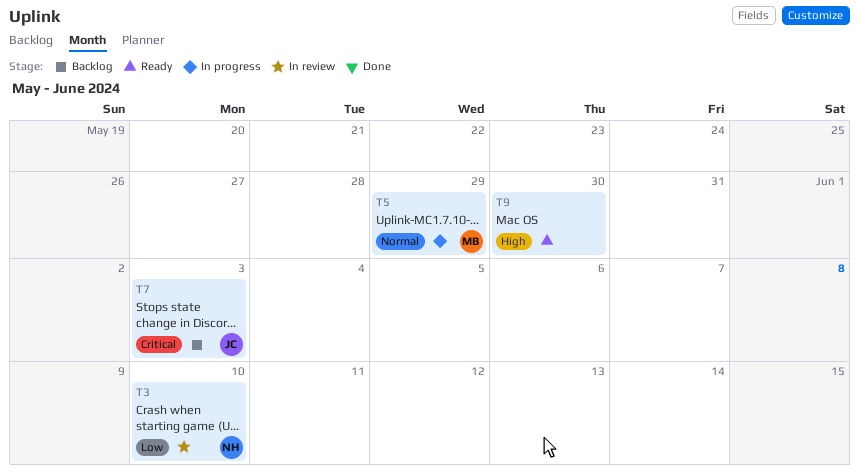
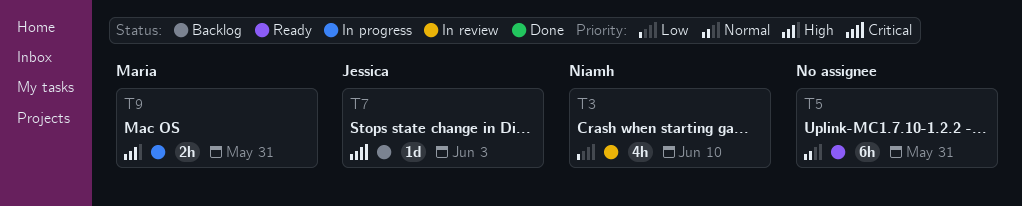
T5, status: In progress -> Ready
T5, owner: Maria -> none
T5, due: May 29 -> May 31
T9, status: Ready -> In progress
T9, owner: none -> Maria
T9, due: May 30 -> May 31

